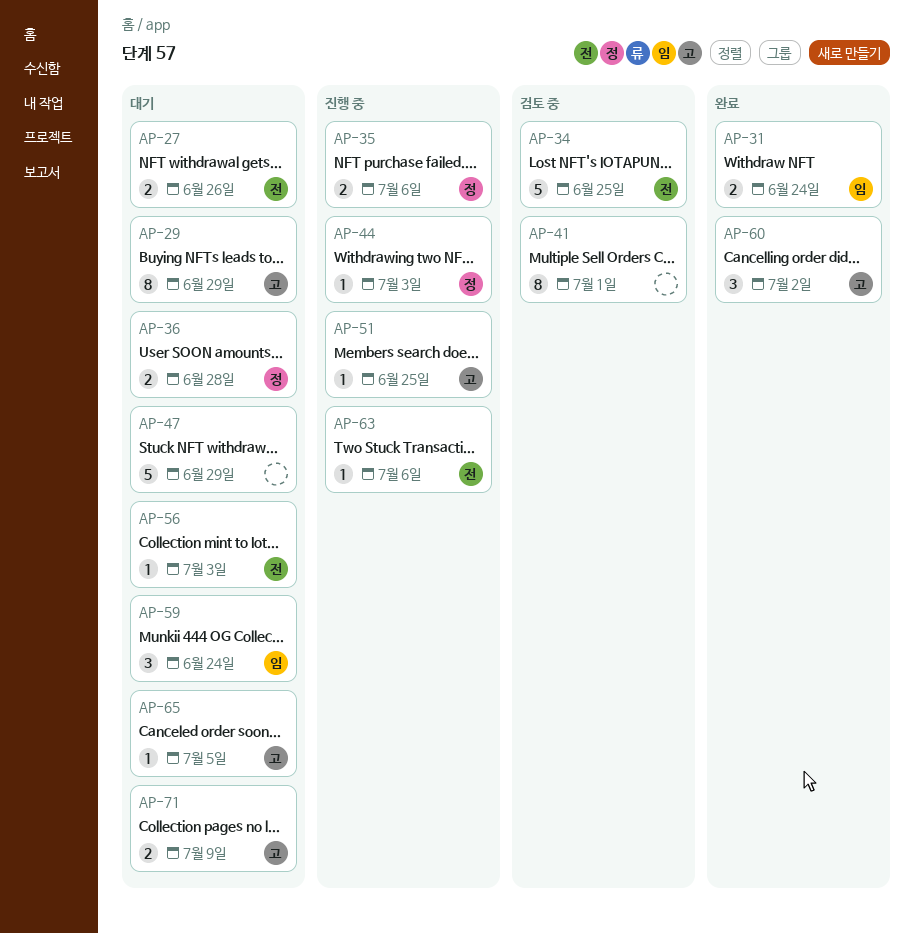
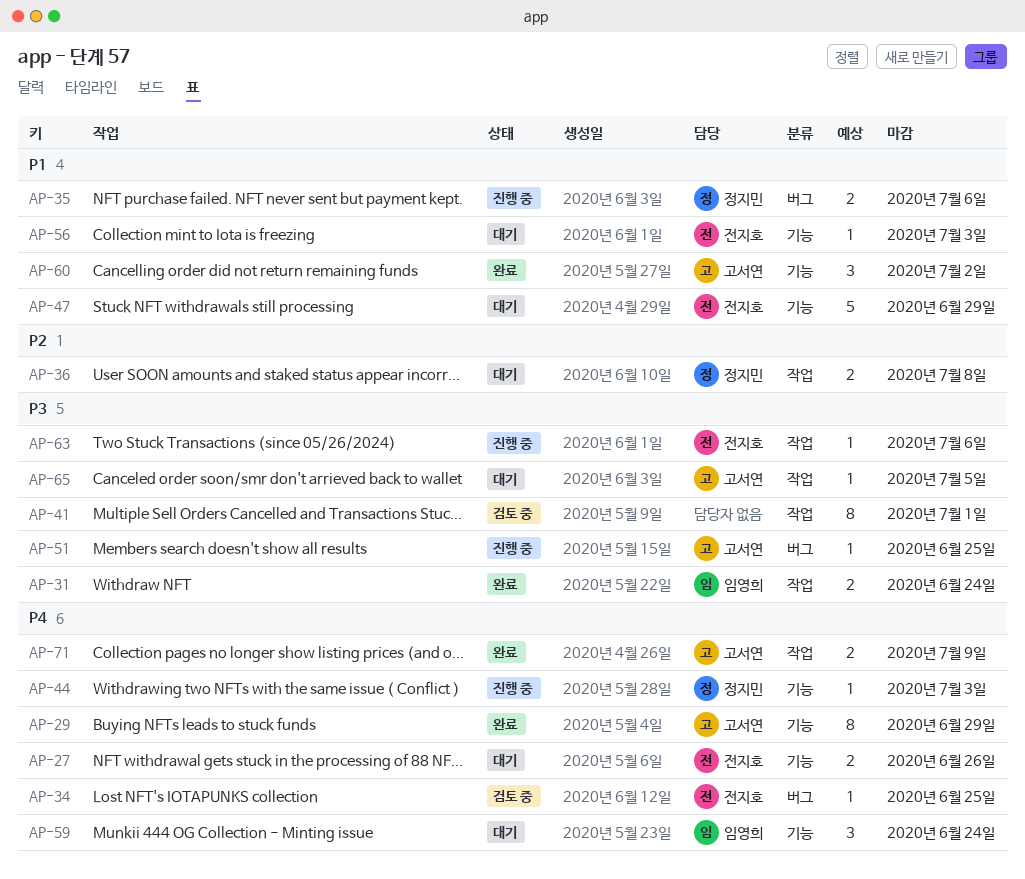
AP-29, status: 대기 -> 완료
AP-34, estimate: 5 -> 1
AP-36, due: Jun 28 -> Jul 8
AP-47, owner: none -> 전지호
AP-71, status: 대기 -> 완료

